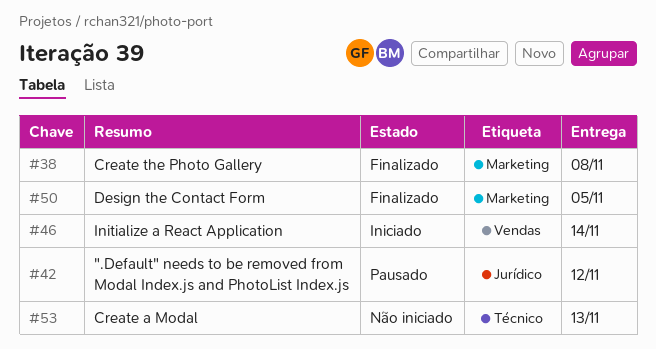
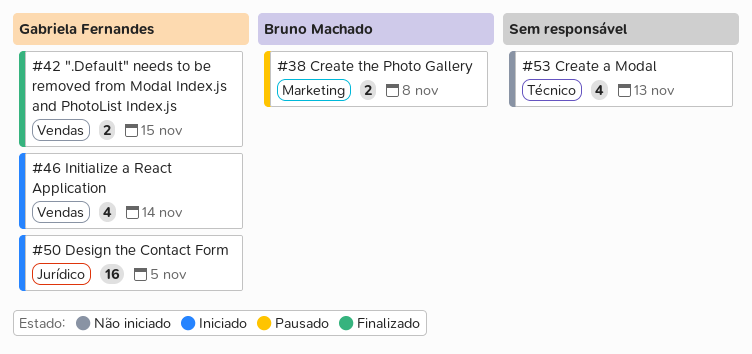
#38, status: Finalizado -> Pausado
#42, status: Pausado -> Finalizado
#42, label: Jurídico -> Vendas
#42, due: Nov 12 -> Nov 15
#50, status: Finalizado -> Iniciado
#50, label: Marketing -> Jurídico

